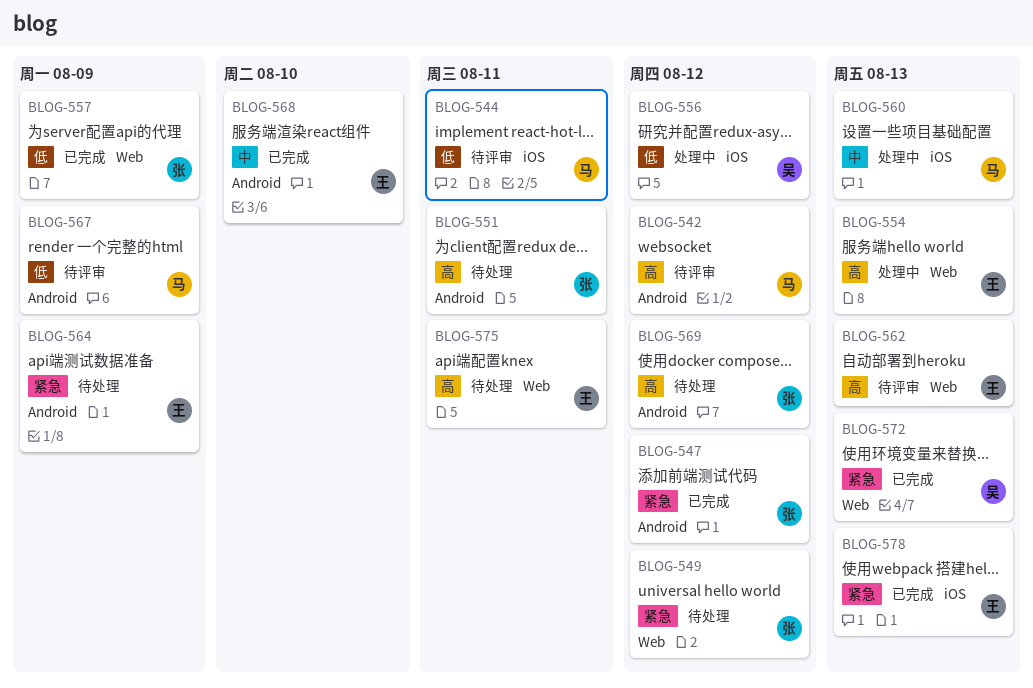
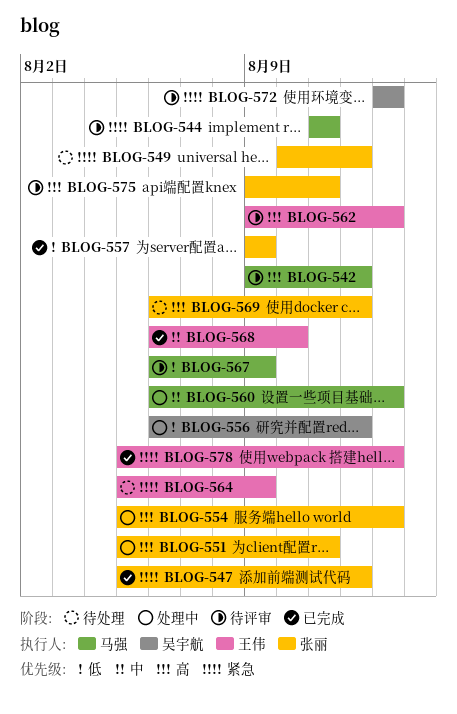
BLOG-544, priority: 低 -> 紧急
BLOG-551, status: 待处理 -> 处理中
BLOG-554, owner: 王伟 -> 张丽
BLOG-572, status: 已完成 -> 待评审
BLOG-575, status: 待处理 -> 待评审
BLOG-575, owner: 王伟 -> 张丽

